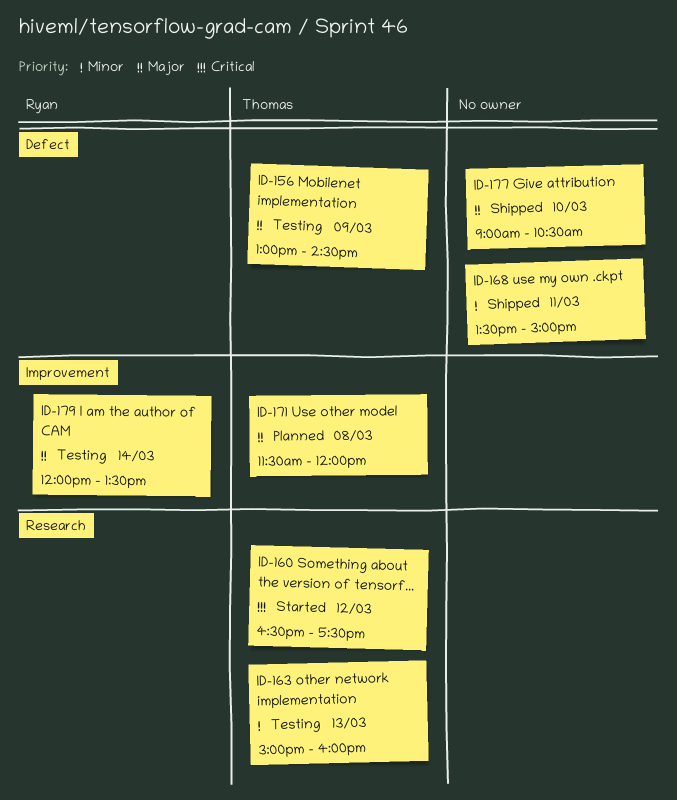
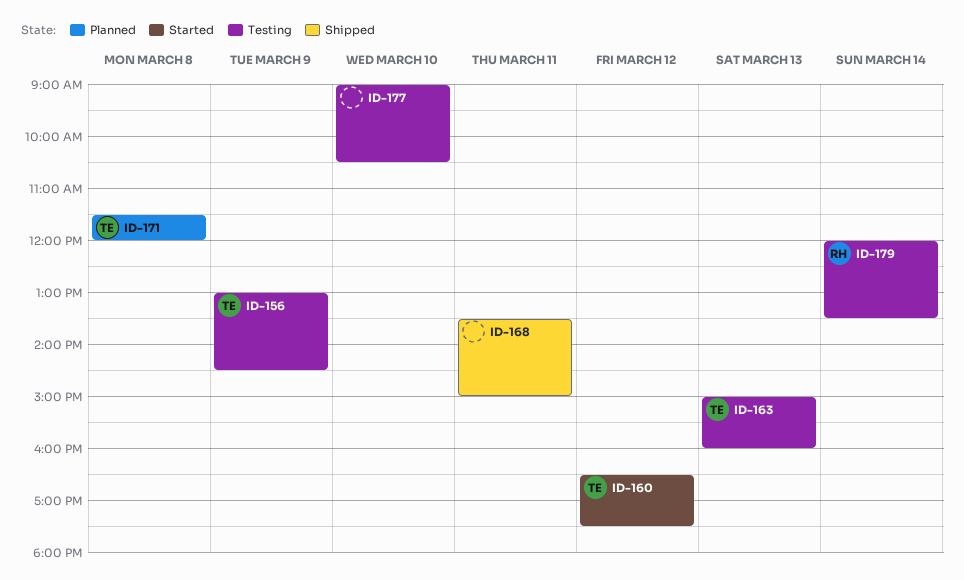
ID-177, status: Shipped -> Testing

